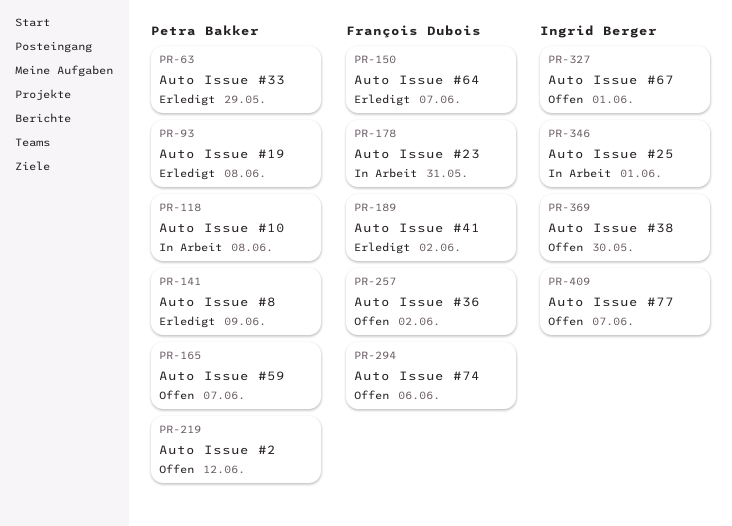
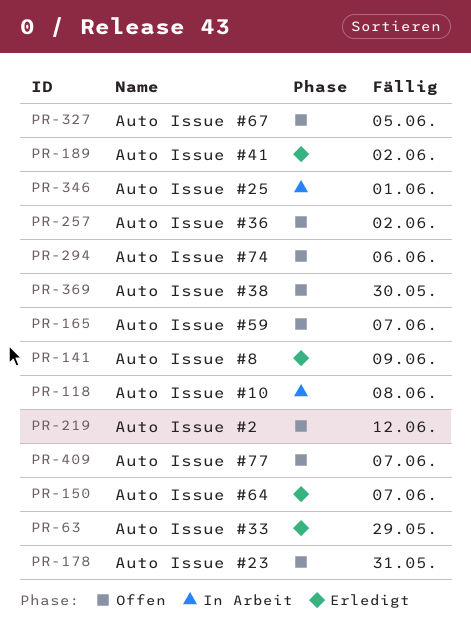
PR-93: present -> none
PR-178, status: In Arbeit -> Offen
PR-327, due: Jun 1 -> Jun 5

